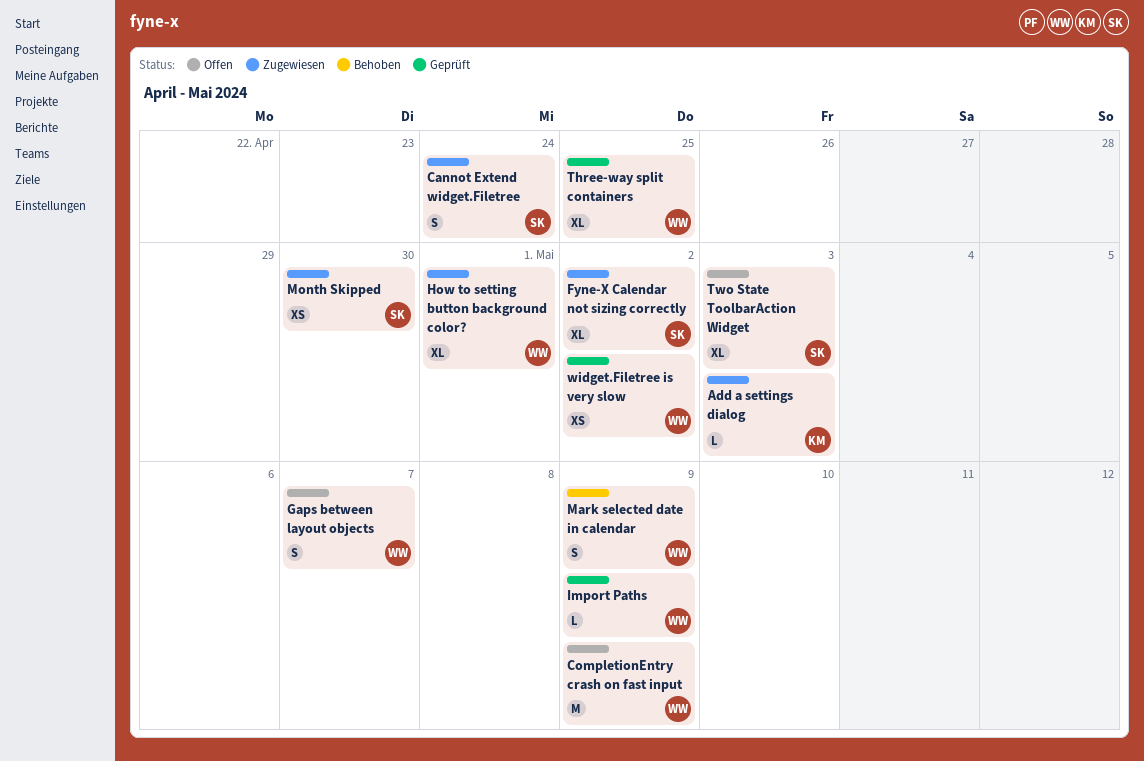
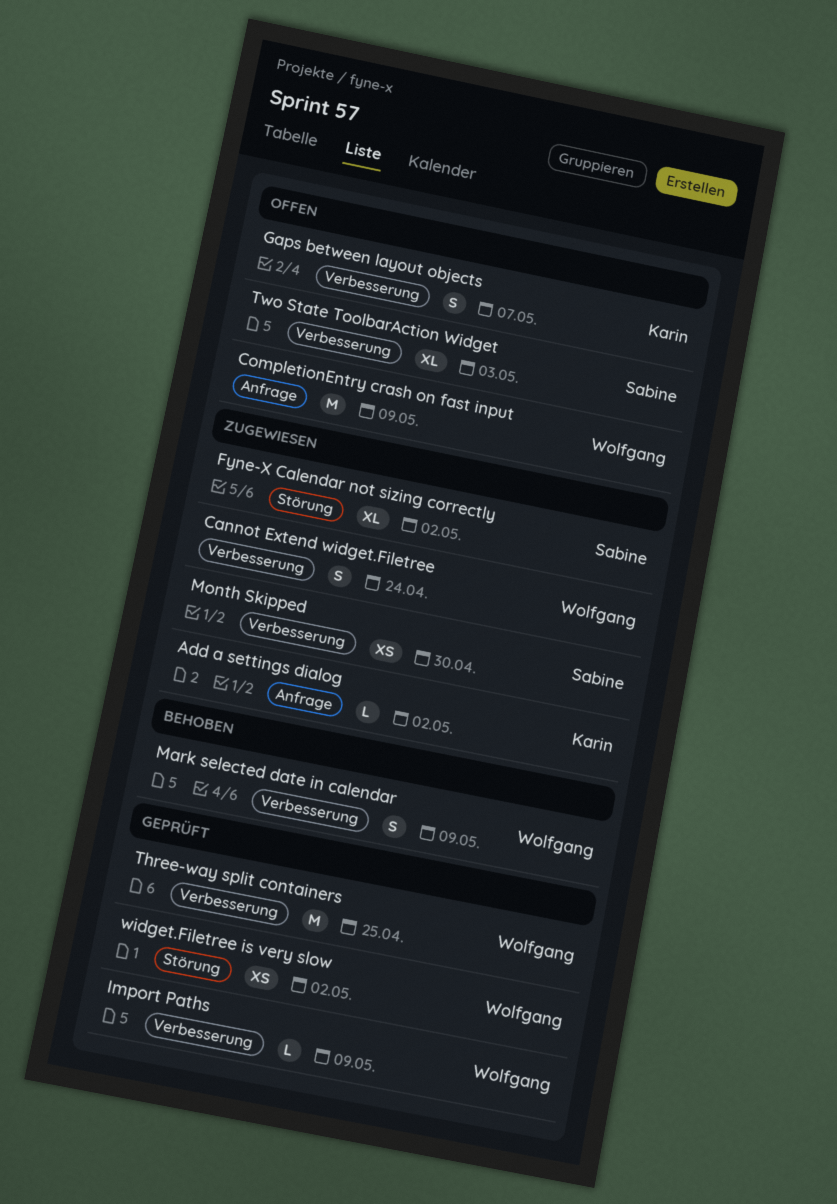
Add a settings dialog, due: May 3 -> May 2
Cannot Extend widget.Filetree, owner: Sabine -> Wolfgang
Gaps between layout objects, owner: Wolfgang -> Karin
How to setting button background color?: present -> none
Three-way split containers, estimate: XL -> M

